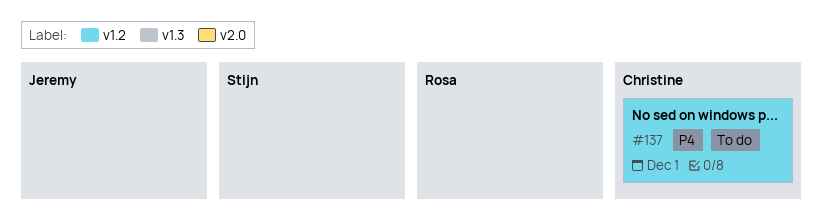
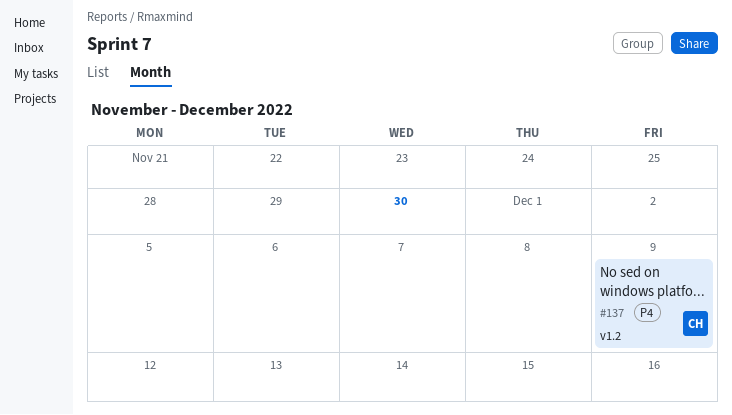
#137, due: Dec 1 -> Dec 9

